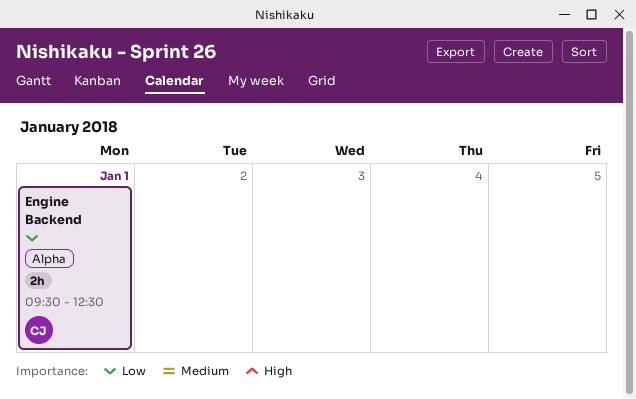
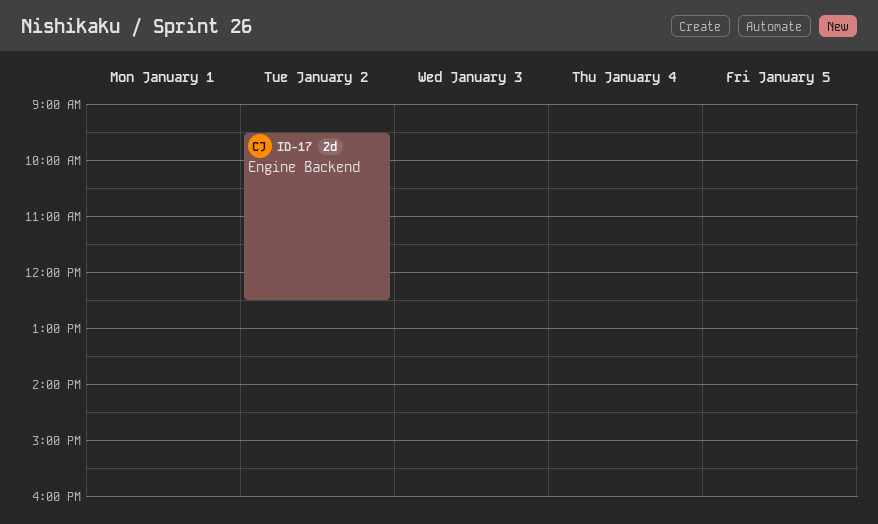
Engine Backend, estimate: 2h -> 2d
Engine Backend, day: Jan 1 -> Jan 2

